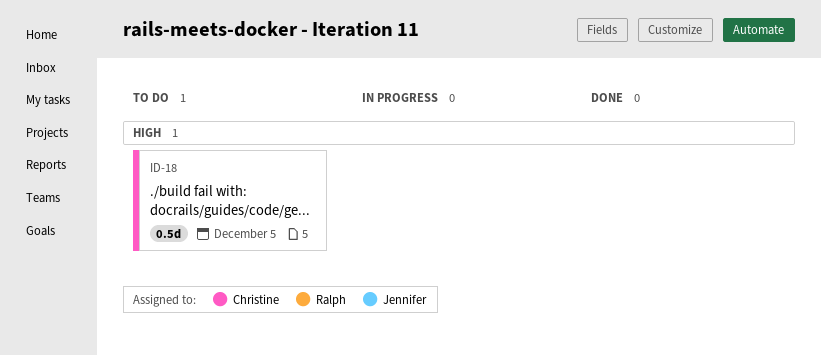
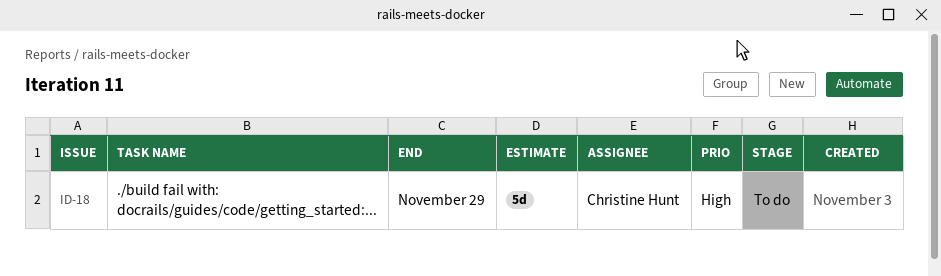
ID-18, estimate: 0.5d -> 5d
ID-18, due: Dec 5 -> Nov 29

